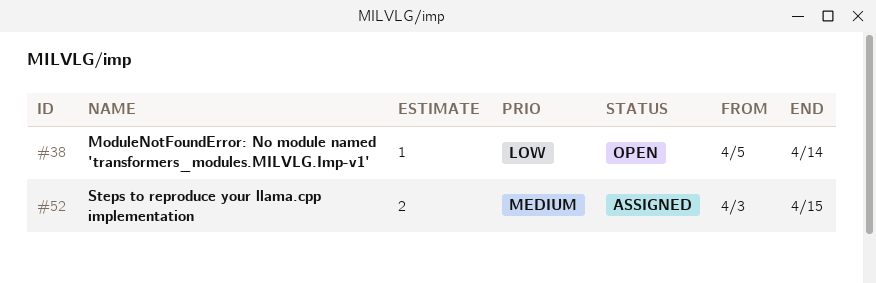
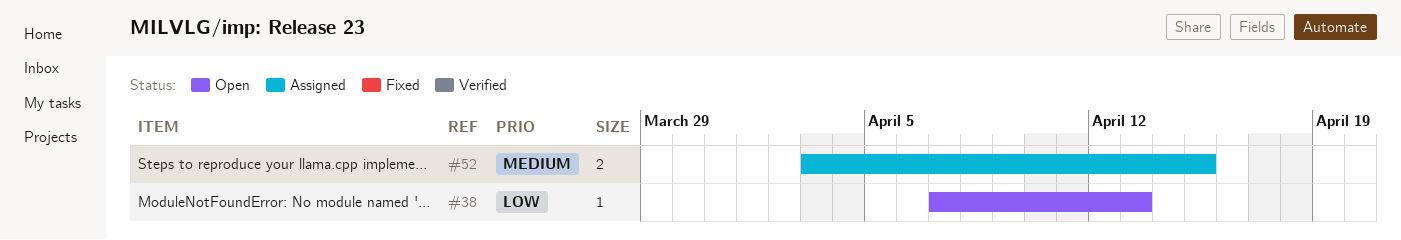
#38, start: Apr 5 -> Apr 7
#38, due: Apr 14 -> Apr 13

